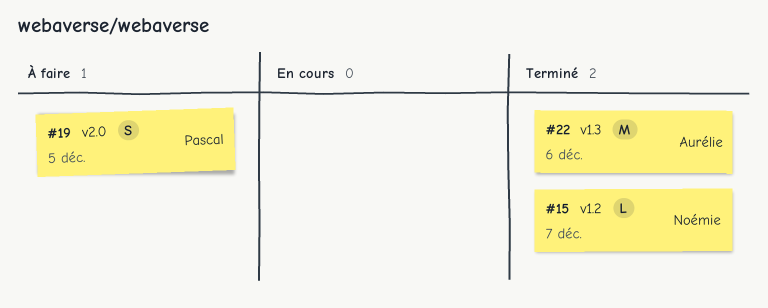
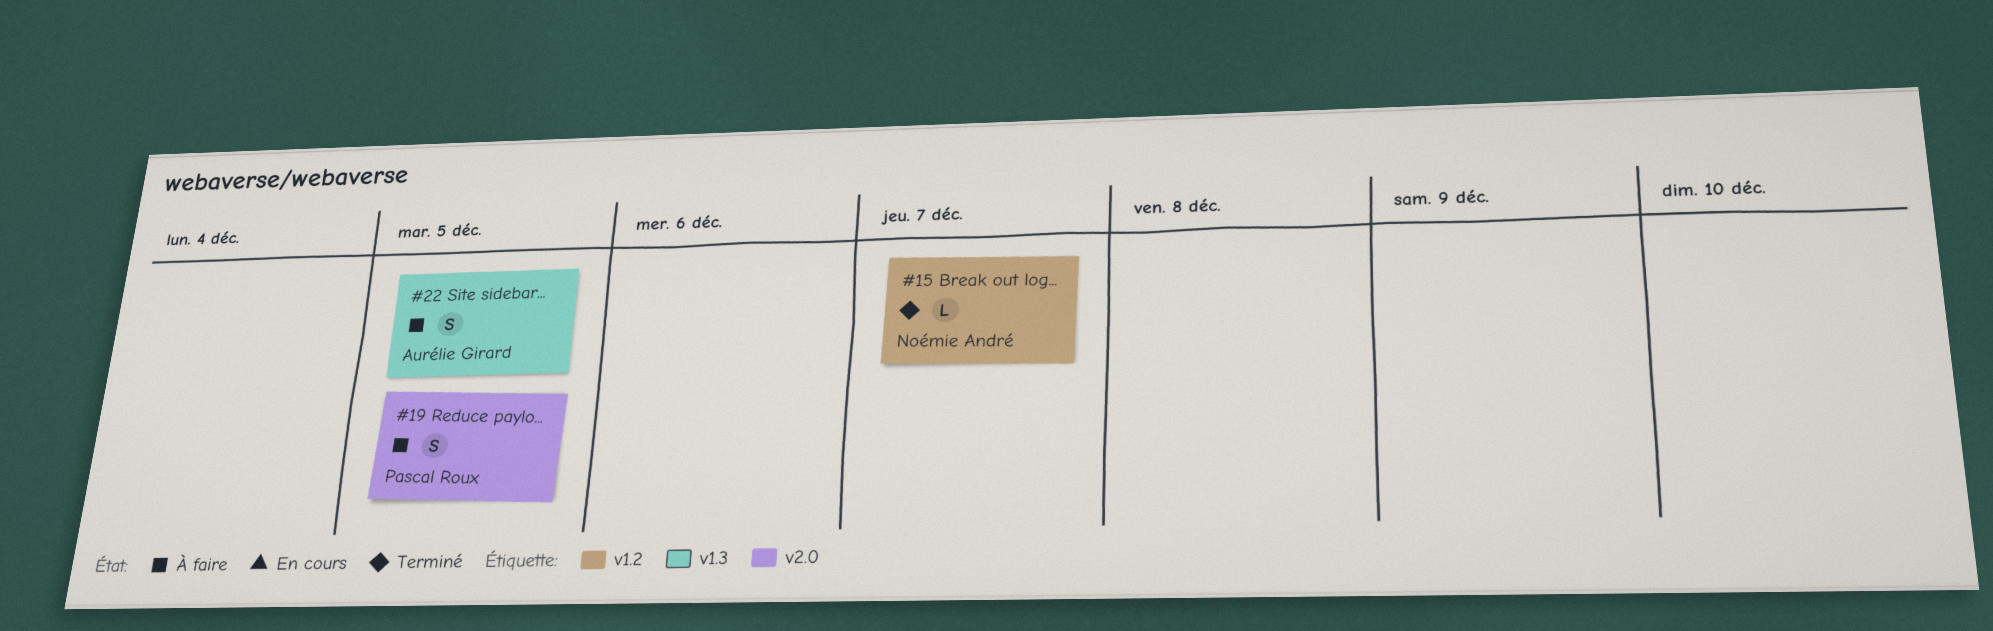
#22, status: Terminé -> À faire
#22, estimate: M -> S
#22, due: Dec 6 -> Dec 5

